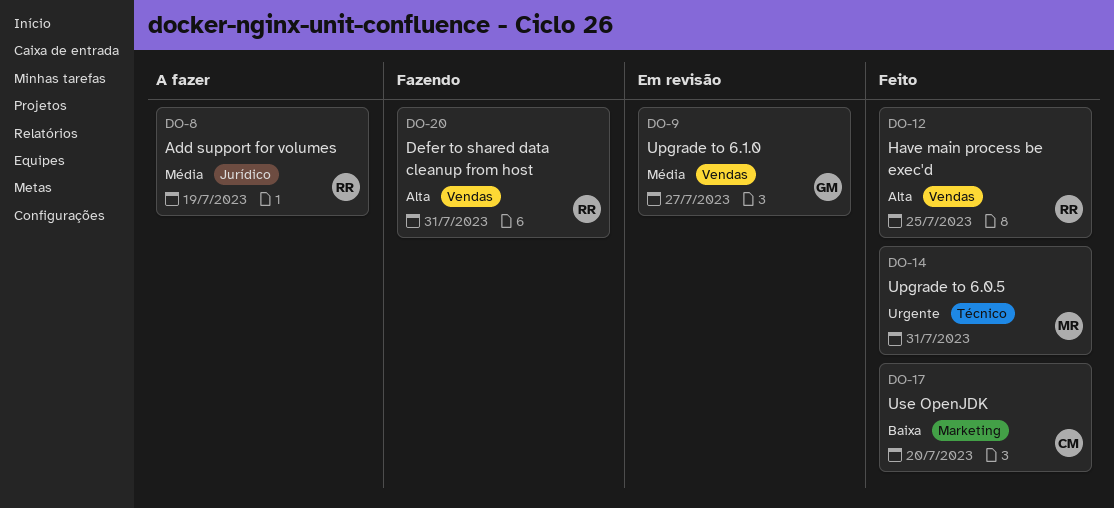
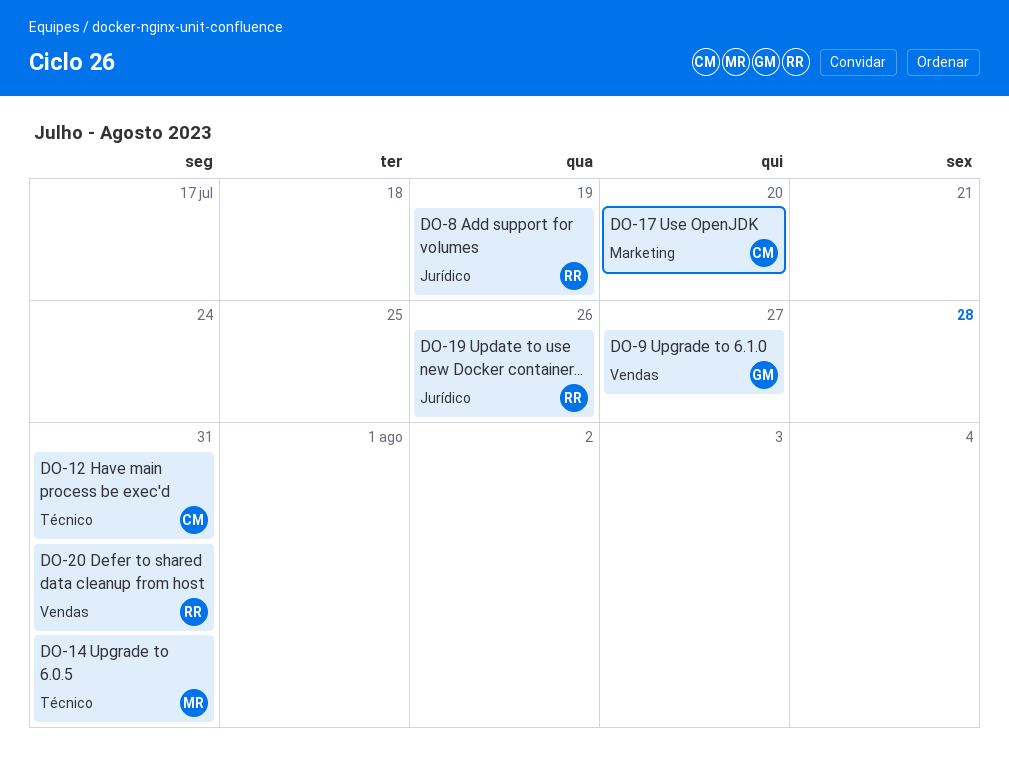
DO-12, owner: RR -> CM
DO-12, label: Vendas -> Técnico
DO-12, due: Jul 25 -> Jul 31
DO-19: none -> present

